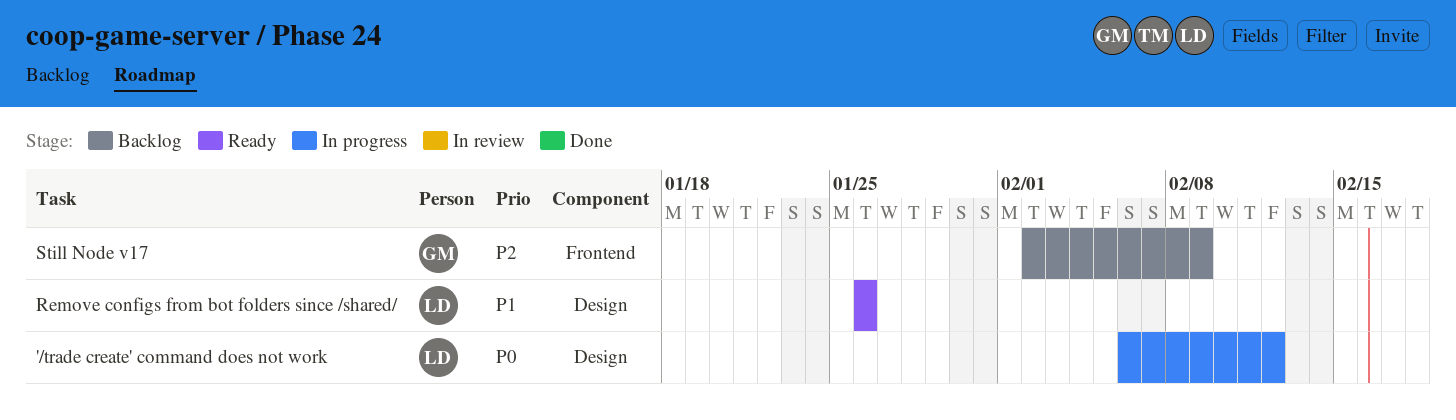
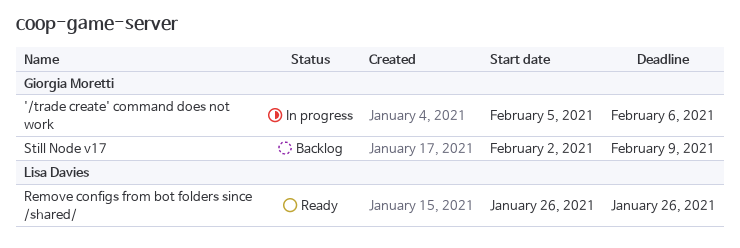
'/trade create' command does not work, owner: Lisa Davies -> Giorgia Moretti
'/trade create' command does not work, start: Feb 6 -> Feb 5
'/trade create' command does not work, due: Feb 12 -> Feb 6

